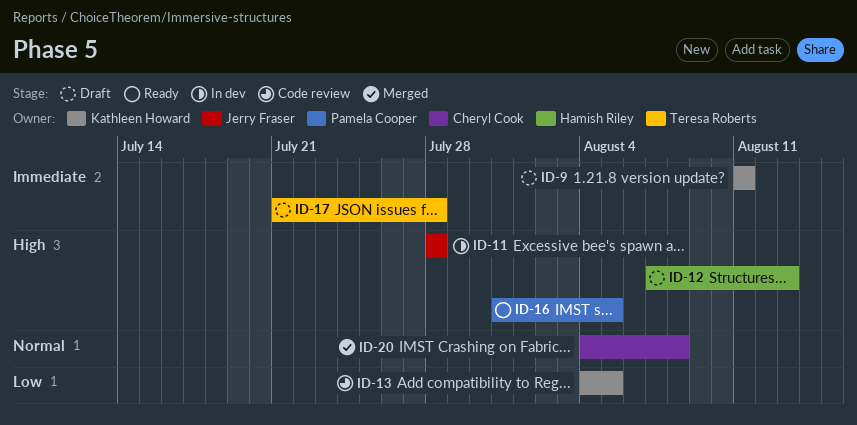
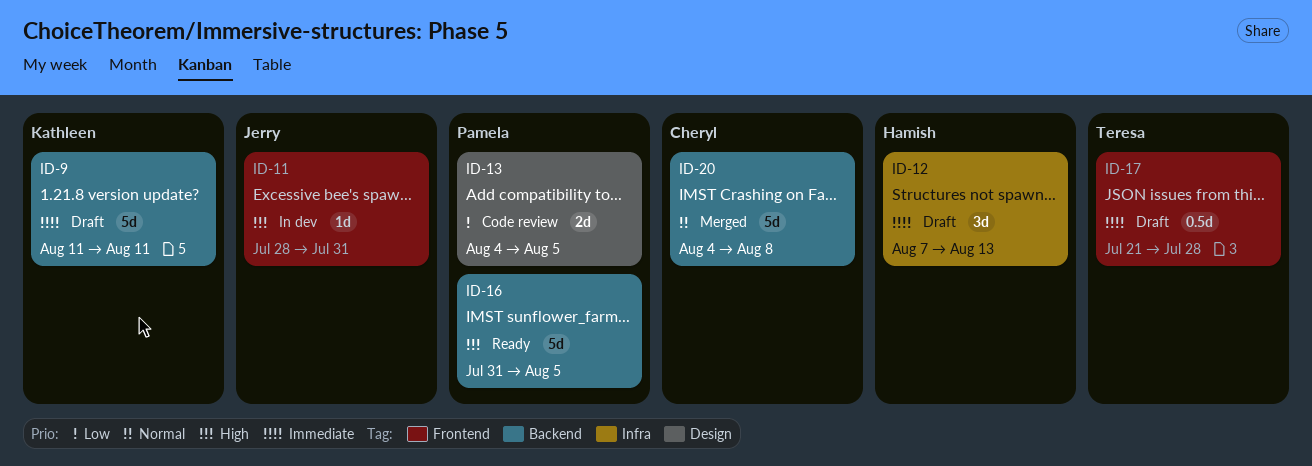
ID-11, due: Jul 28 -> Jul 31
ID-12, priority: High -> Immediate
ID-13, owner: Kathleen Howard -> Pamela Cooper

